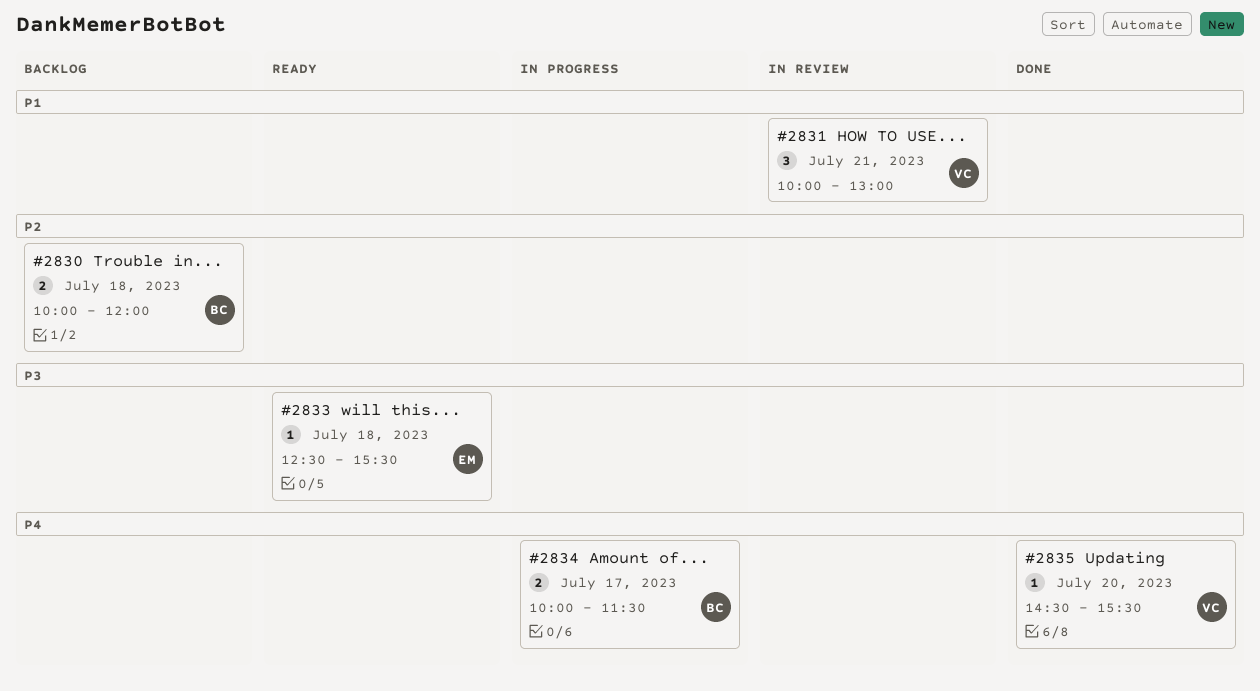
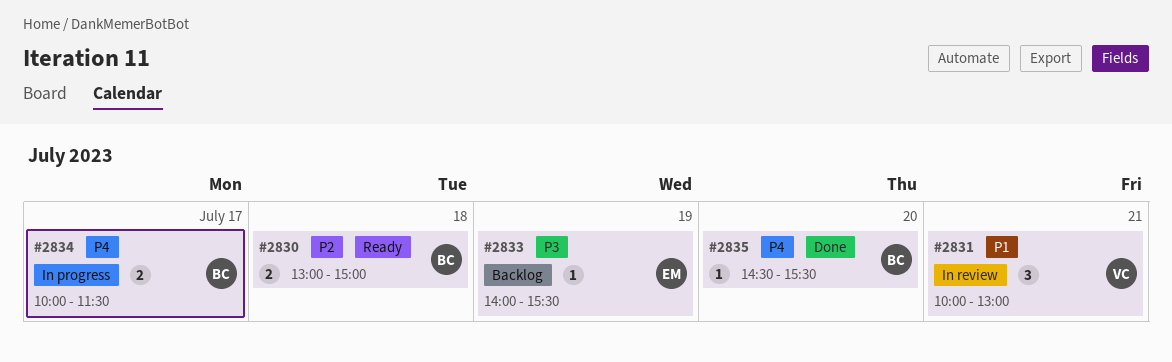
#2830, status: Backlog -> Ready
#2830, begins: 10:00 -> 13:00
#2830, ends: 12:00 -> 15:00
#2833, status: Ready -> Backlog
#2833, day: Jul 18 -> Jul 19
#2833, begins: 12:30 -> 14:00
#2835, owner: VC -> BC

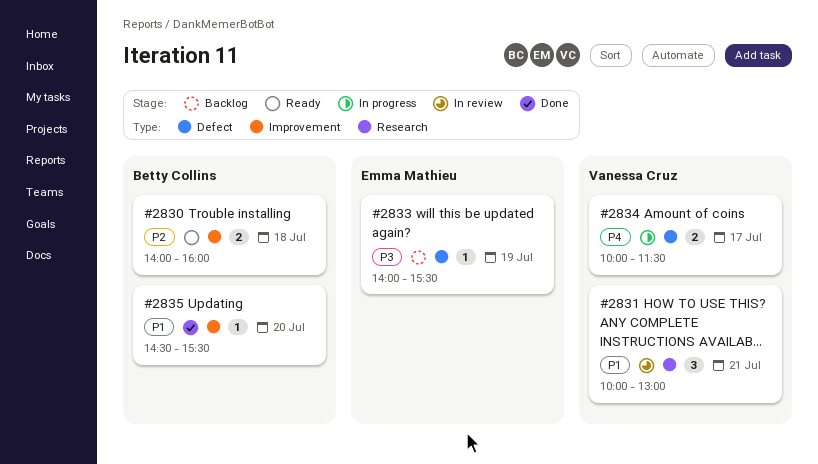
#2830, begins: 13:00 -> 14:00
#2830, ends: 15:00 -> 16:00
#2834, owner: Betty Collins -> Vanessa Cruz
#2835, priority: P4 -> P1

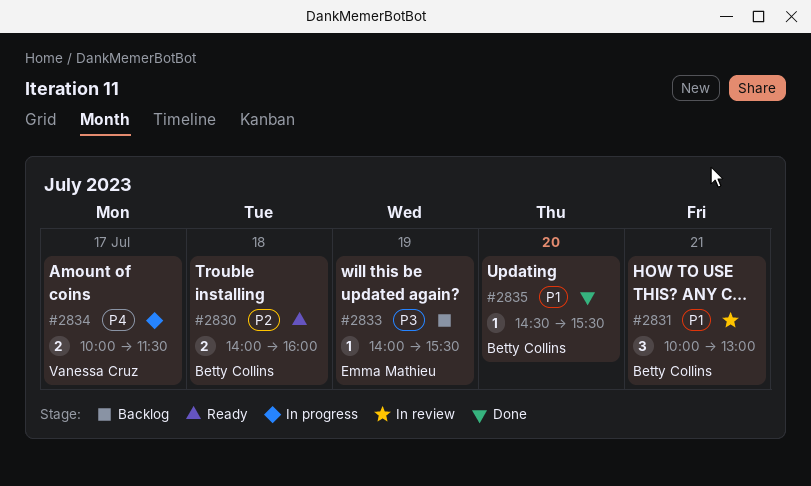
#2831, owner: Vanessa Cruz -> Betty Collins

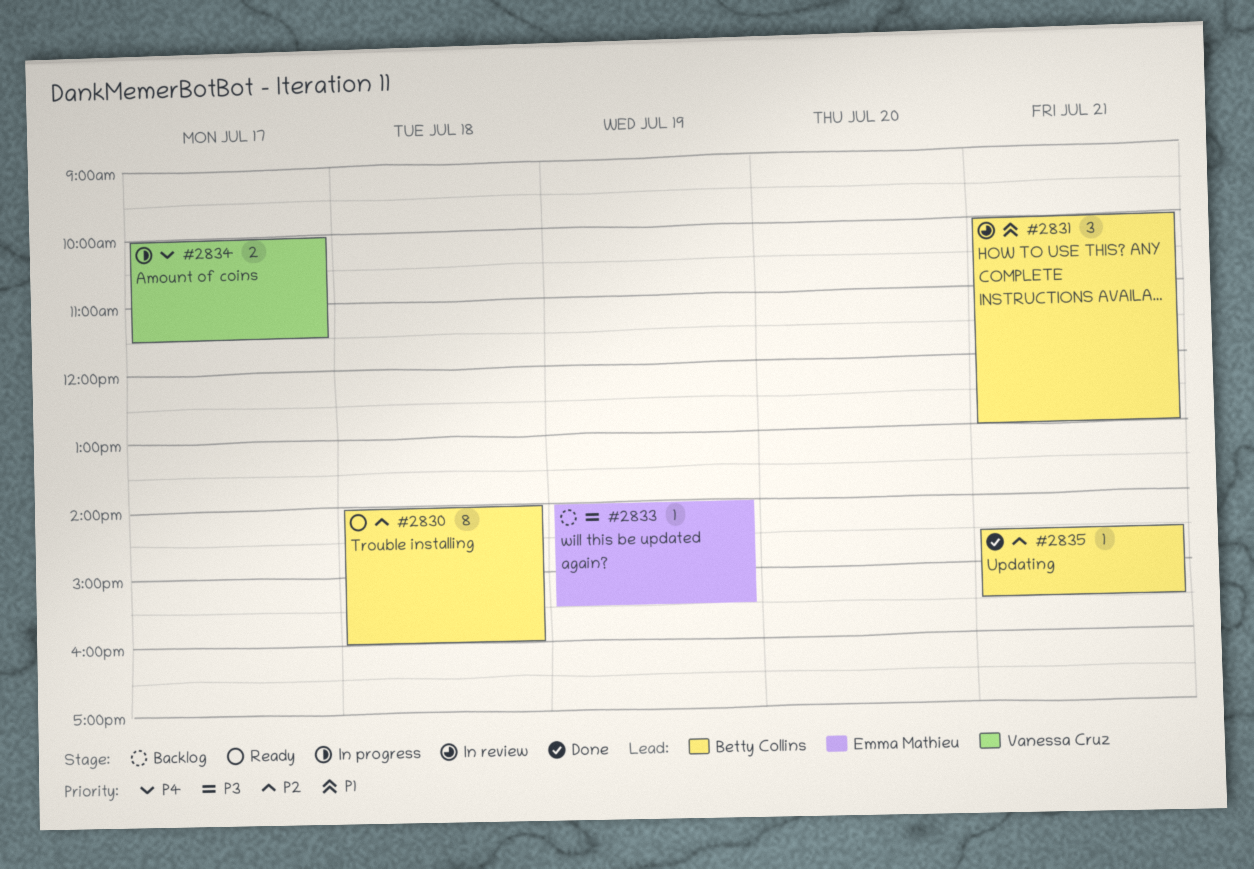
#2830, estimate: 2 -> 8
#2835, priority: P1 -> P2
#2835, day: Jul 20 -> Jul 21

